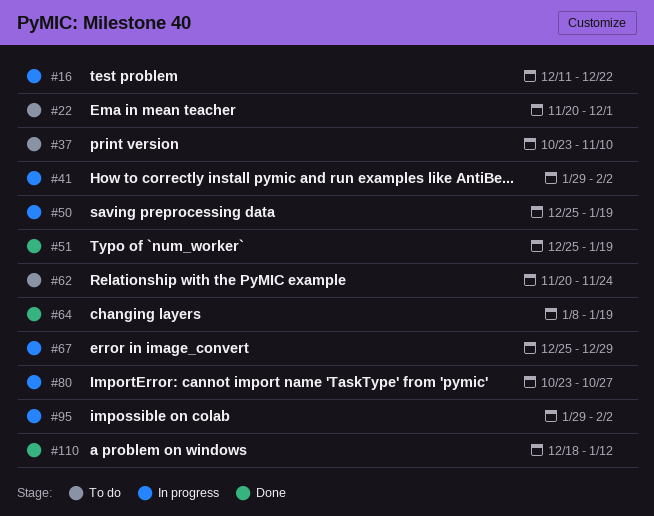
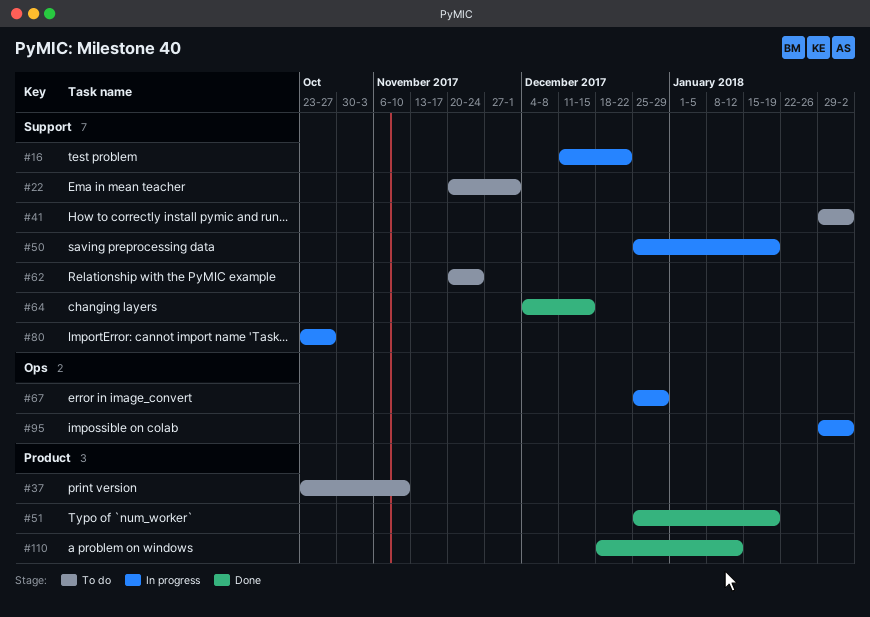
#41, status: In progress -> To do
#64, start: Jan 8 -> Dec 4
#64, due: Jan 19 -> Dec 15

